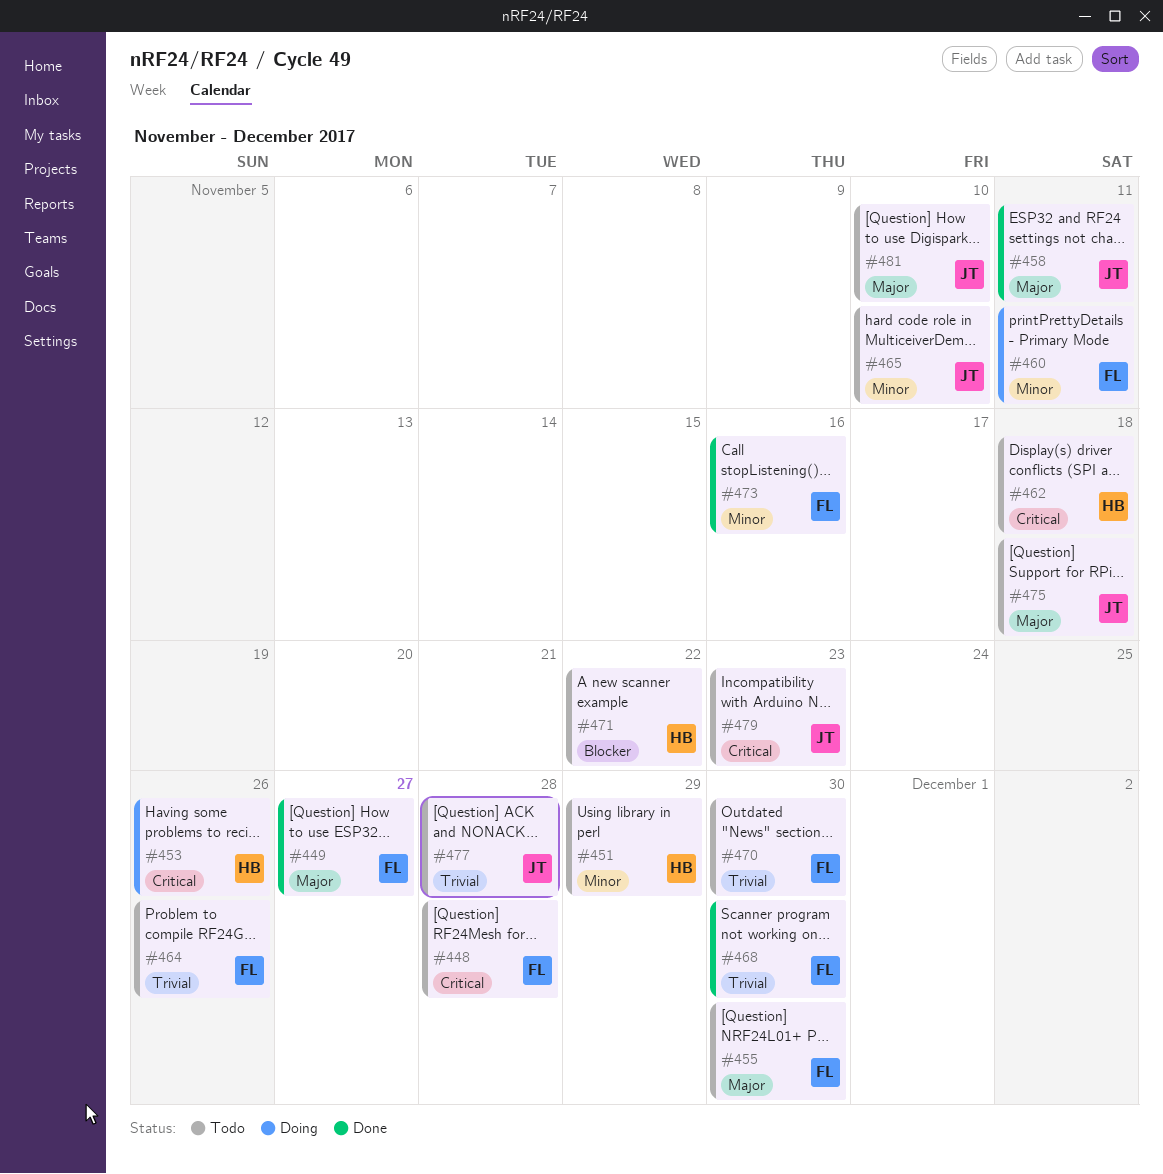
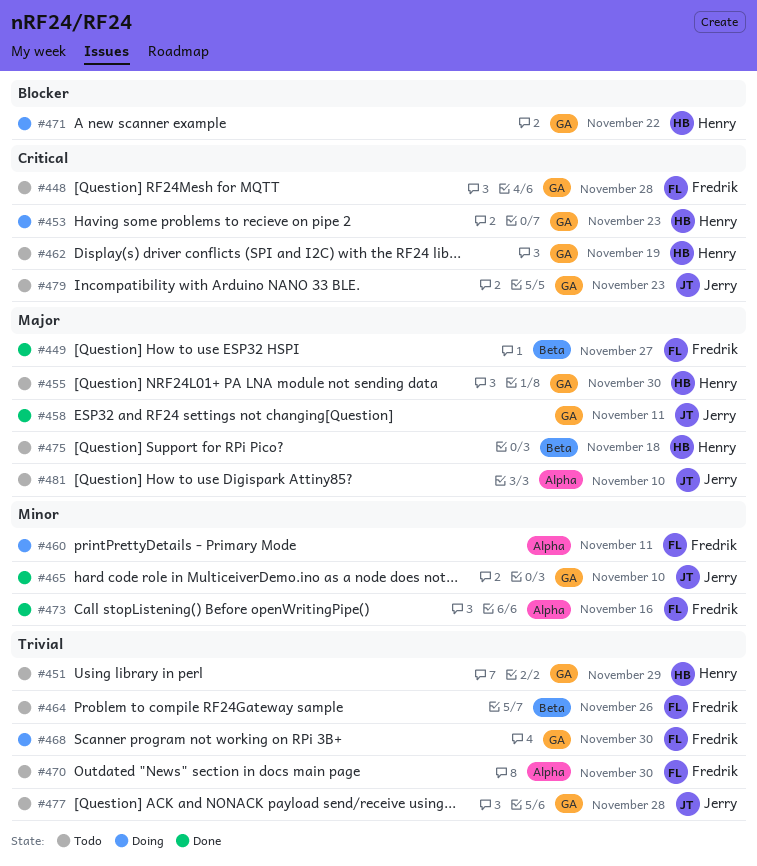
#451, priority: Minor -> Trivial
#453, due: Nov 26 -> Nov 23
#455, owner: Fredrik -> Henry
#462, due: Nov 18 -> Nov 19
#465, status: Todo -> Done
#468, status: Done -> Doing
#471, status: Todo -> Doing
#475, owner: Jerry -> Henry

